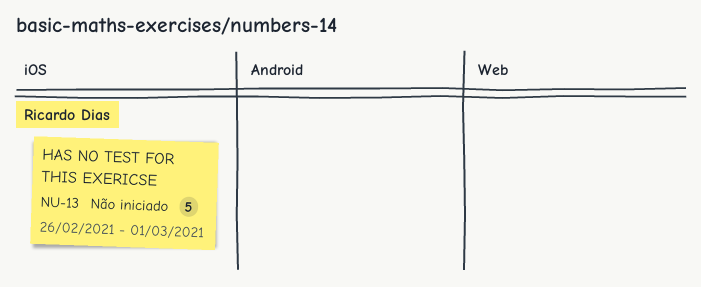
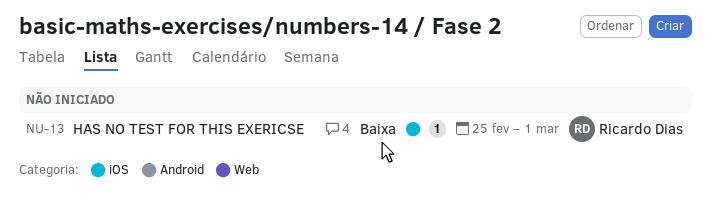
NU-13, estimate: 5 -> 1
NU-13, start: Feb 26 -> Feb 25

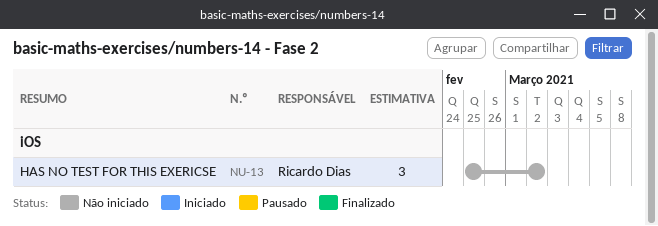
NU-13, estimate: 1 -> 3
NU-13, due: Mar 1 -> Mar 2

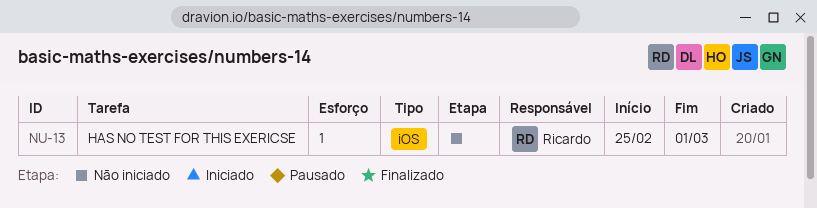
NU-13, estimate: 3 -> 1
NU-13, due: Mar 2 -> Mar 1

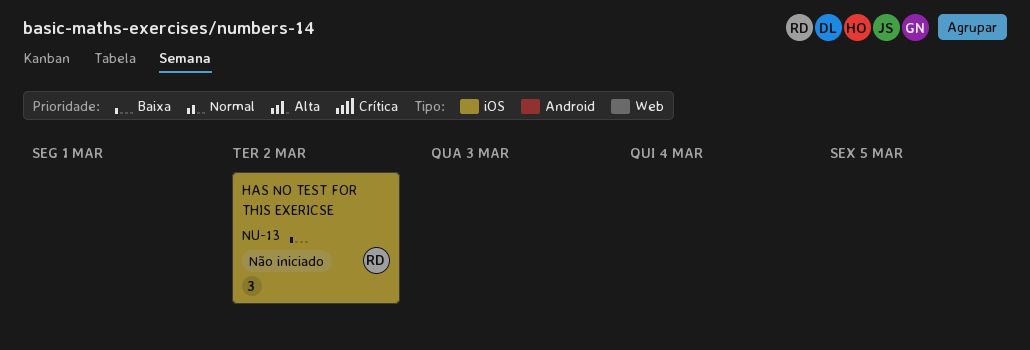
NU-13, estimate: 1 -> 3
NU-13, due: Mar 1 -> Mar 2

